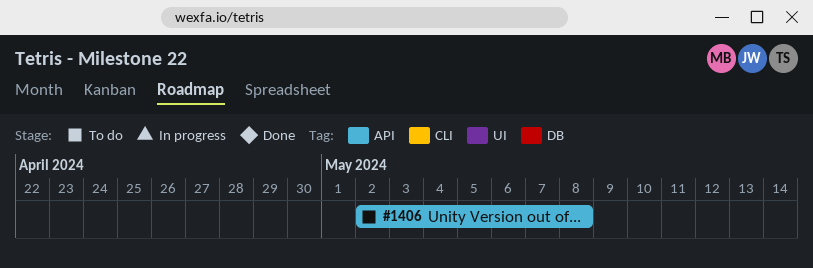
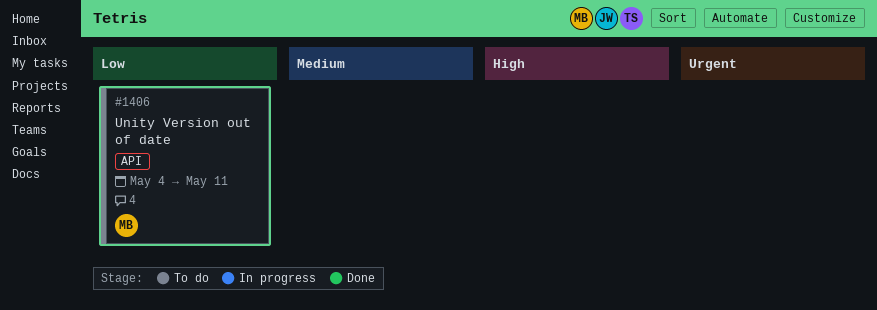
#1406, start: May 2 -> May 4
#1406, due: May 8 -> May 11

